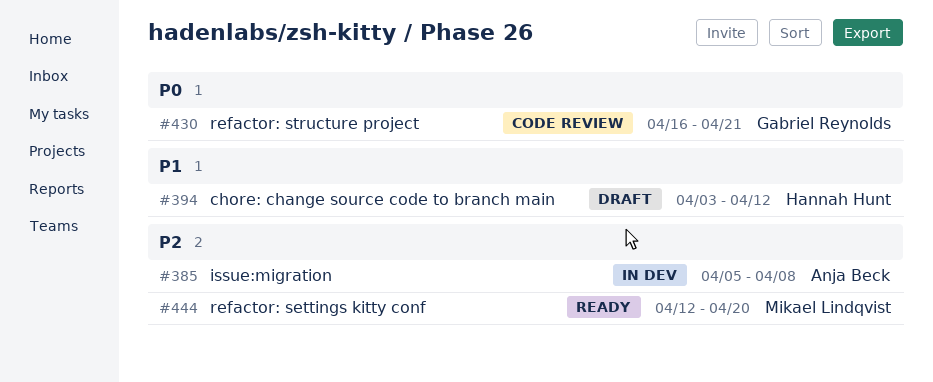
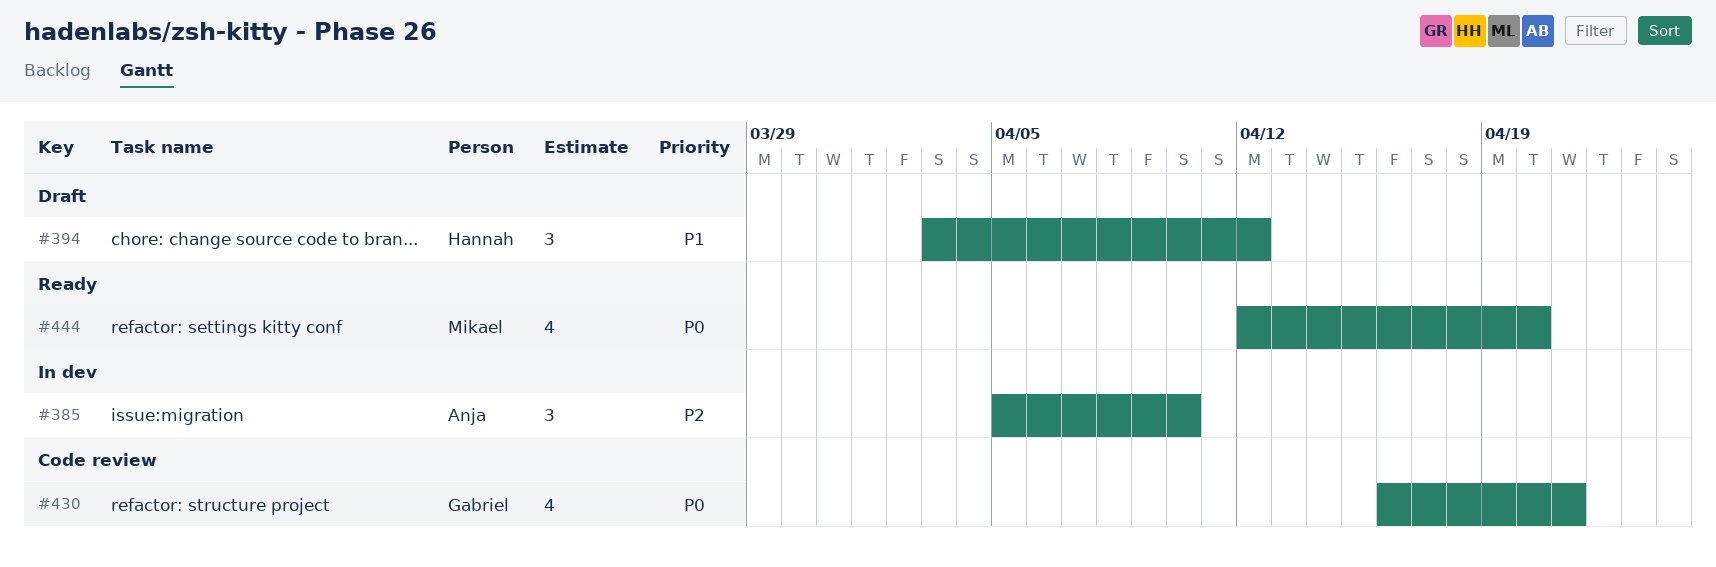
#385, due: Apr 8 -> Apr 10
#444, priority: P2 -> P0

